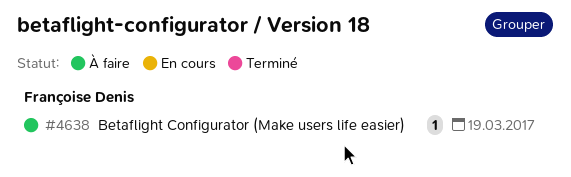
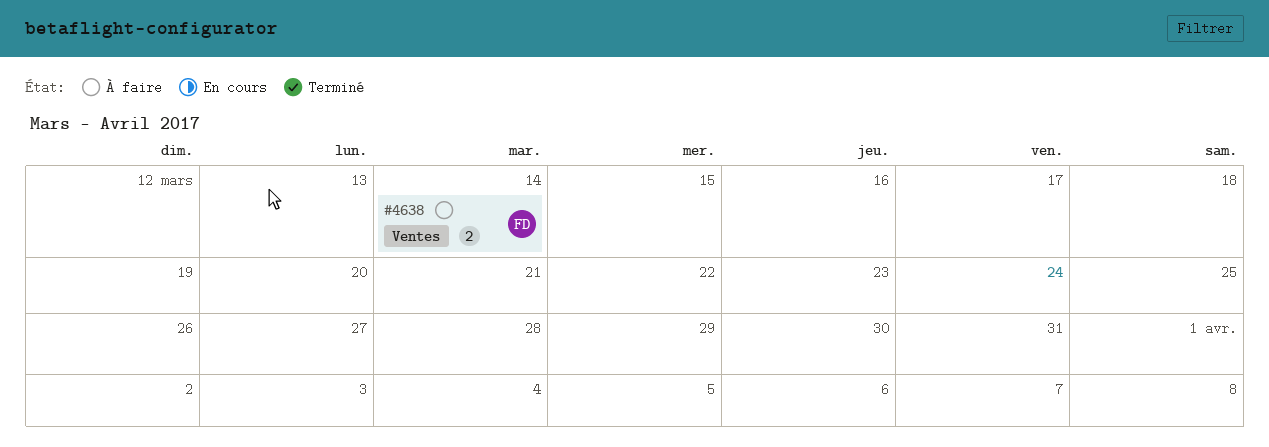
#4638, estimate: 1 -> 2
#4638, due: Mar 19 -> Mar 14

